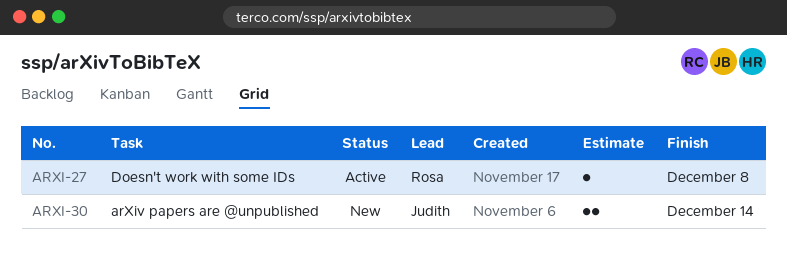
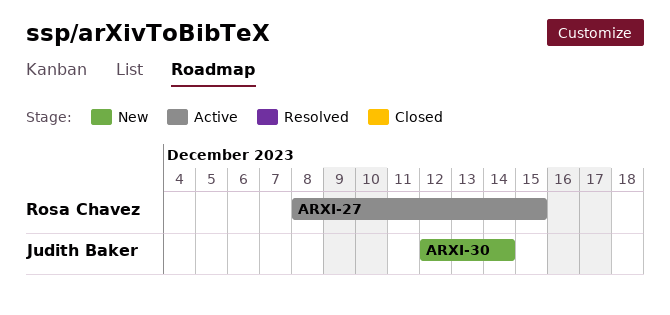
ARXI-27, due: Dec 8 -> Dec 15

